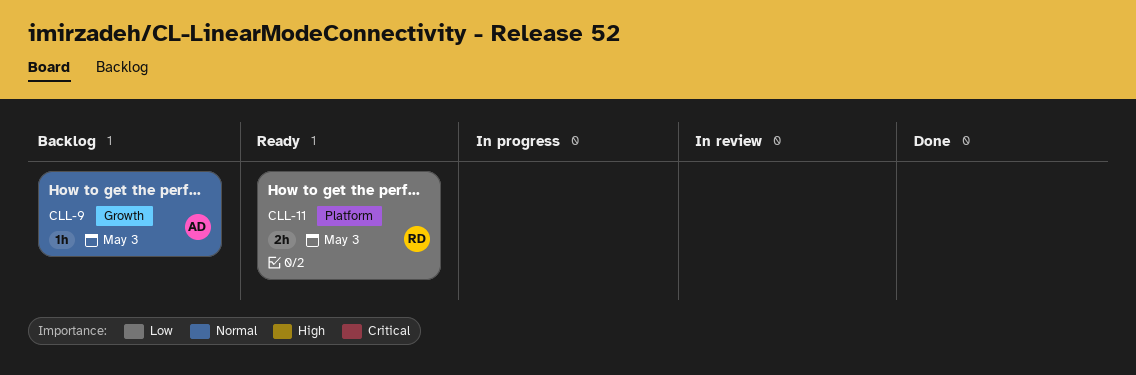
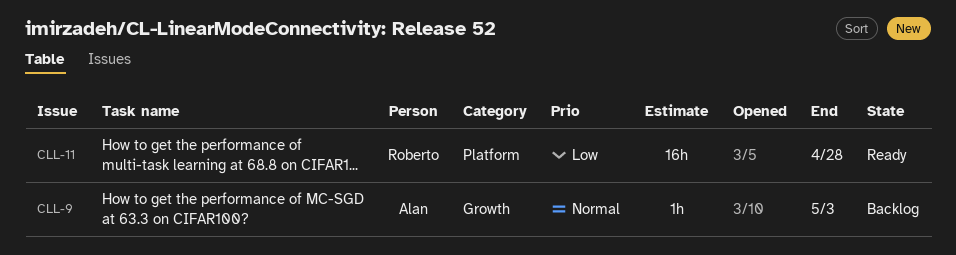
CLL-11, estimate: 2h -> 16h
CLL-11, due: May 3 -> Apr 28

